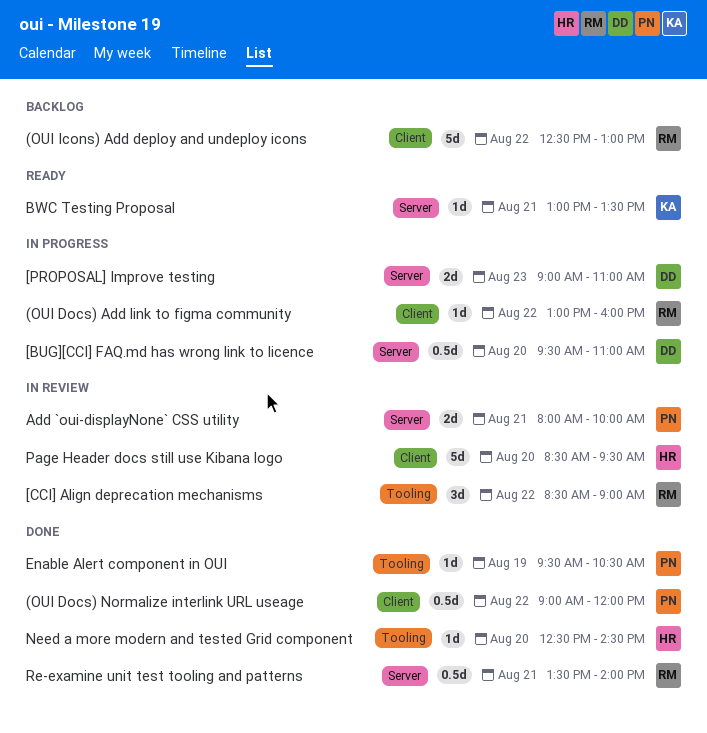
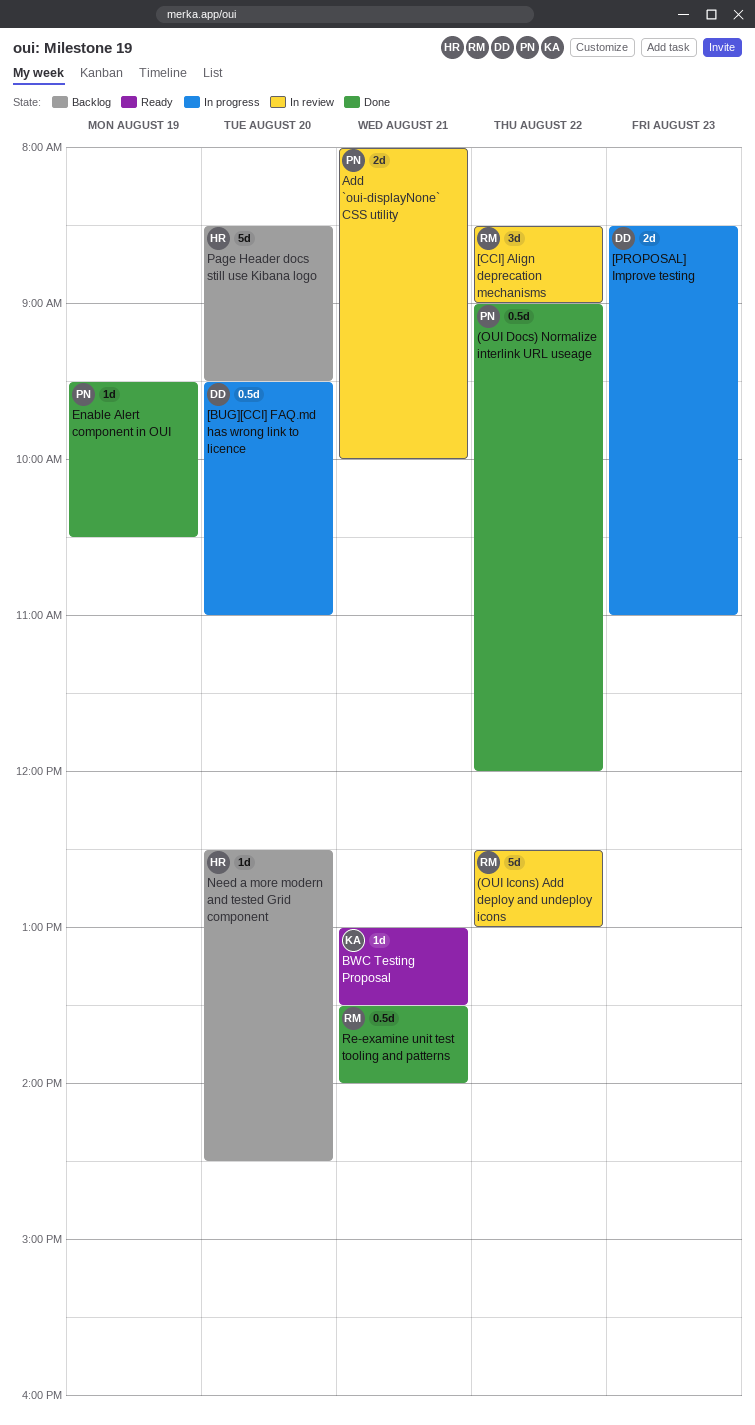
(OUI Docs) Add link to figma community: present -> none
(OUI Icons) Add deploy and undeploy icons, status: Backlog -> In review
[PROPOSAL] Improve testing, begins: 09:00 -> 08:30
Need a more modern and tested Grid component, status: Done -> Backlog
Page Header docs still use Kibana logo, status: In review -> Backlog

